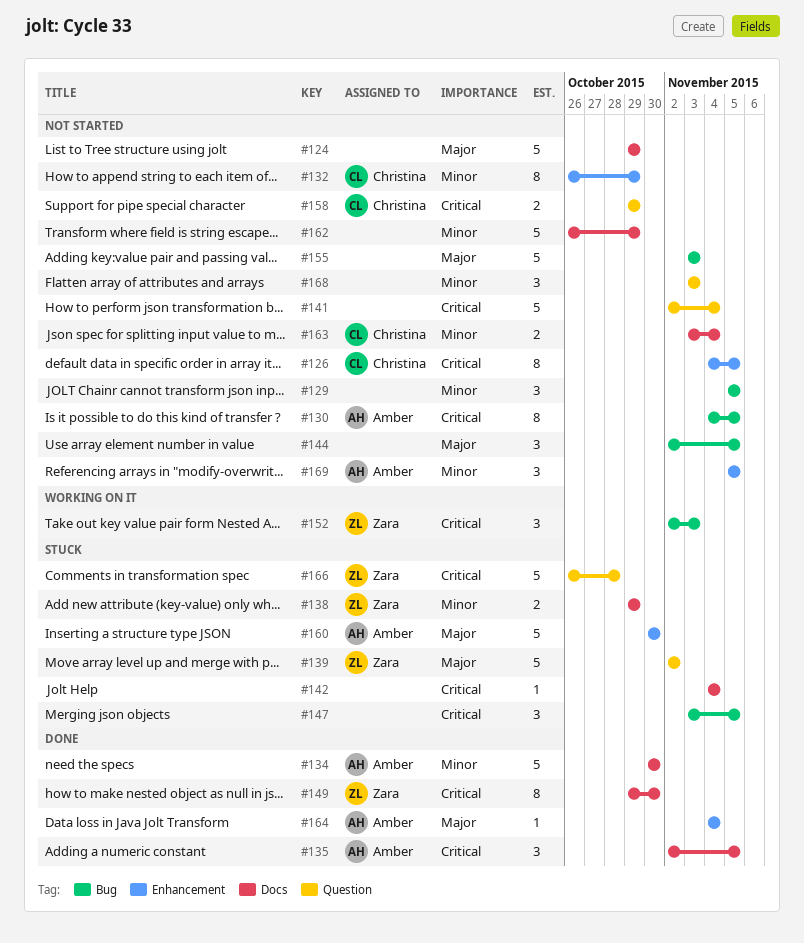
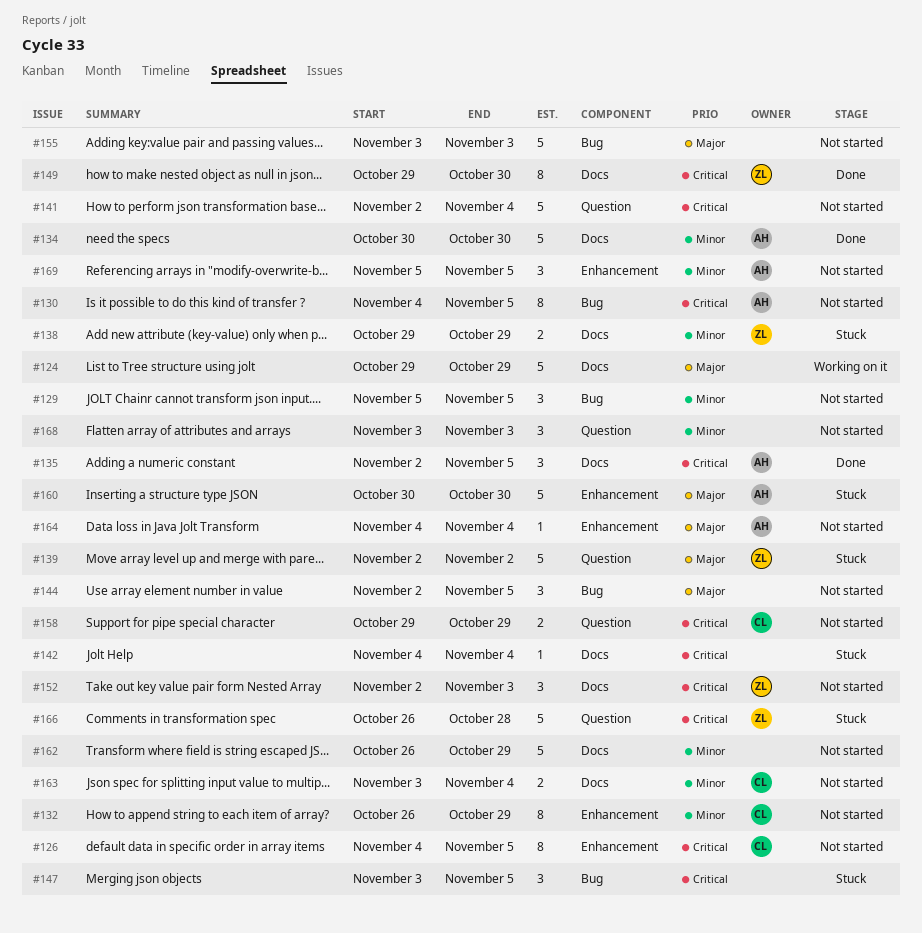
#124, status: Not started -> Working on it
#152, status: Working on it -> Not started
#152, label: Bug -> Docs
#164, status: Done -> Not started

